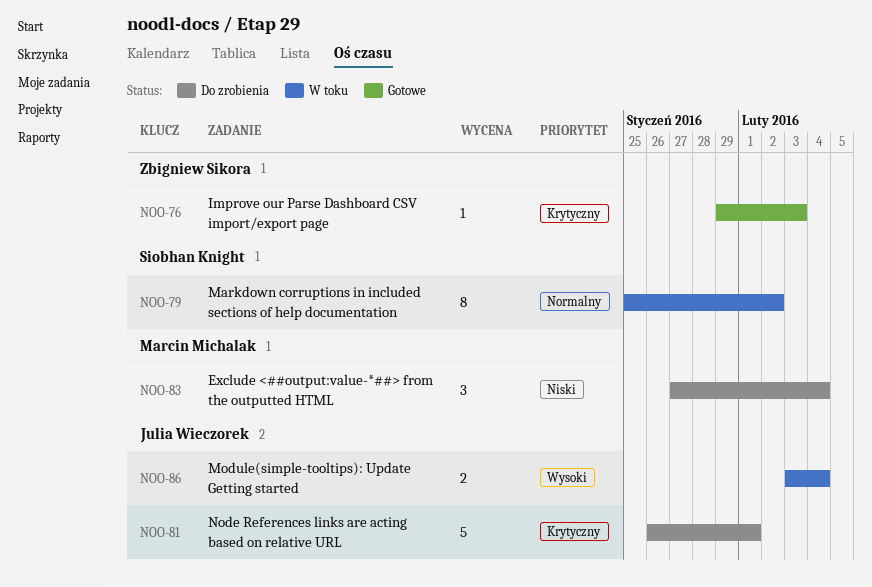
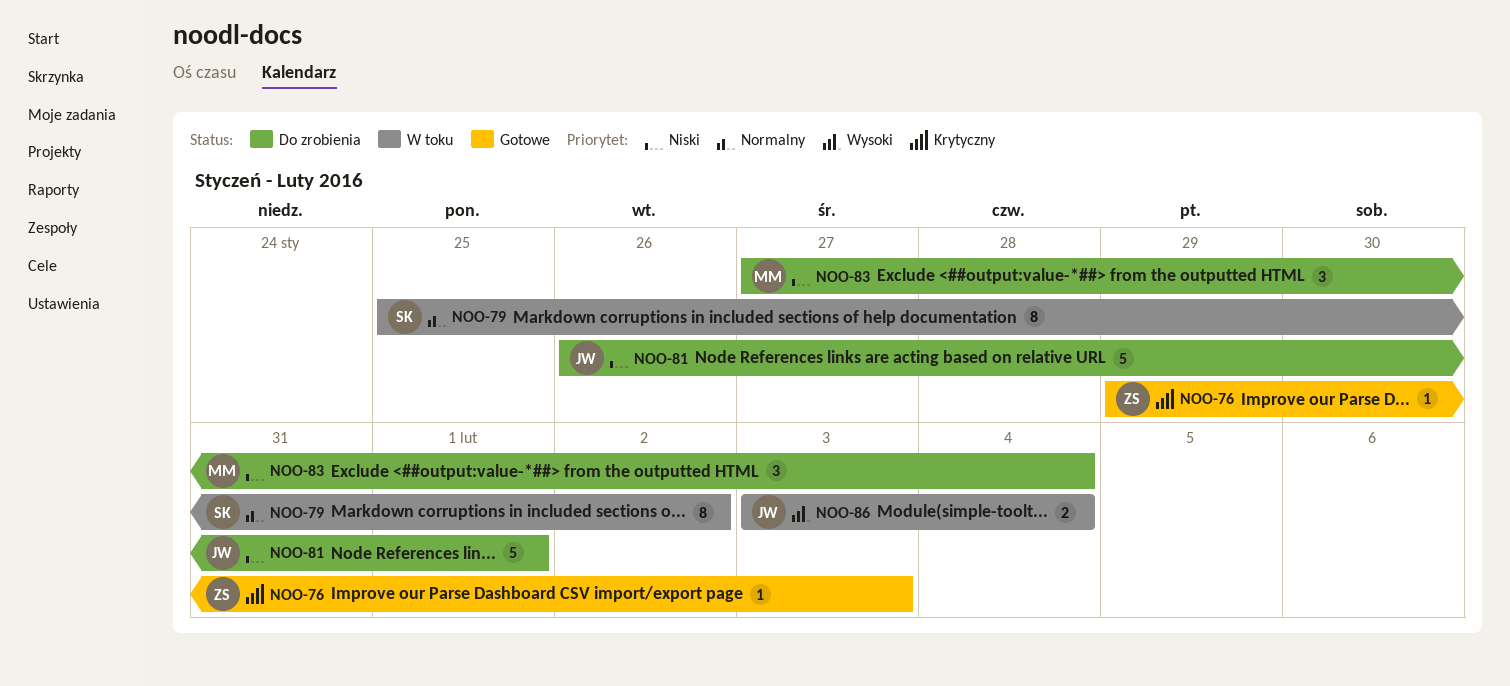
NOO-81, priority: Krytyczny -> Niski

